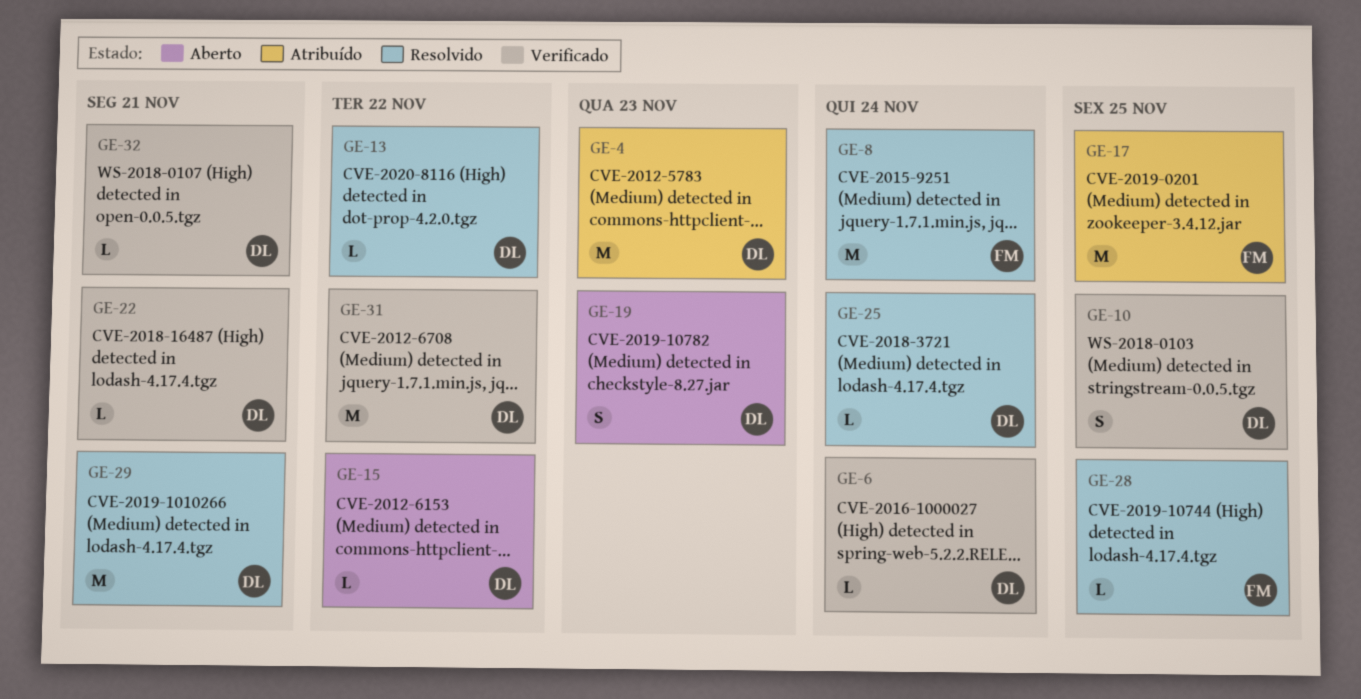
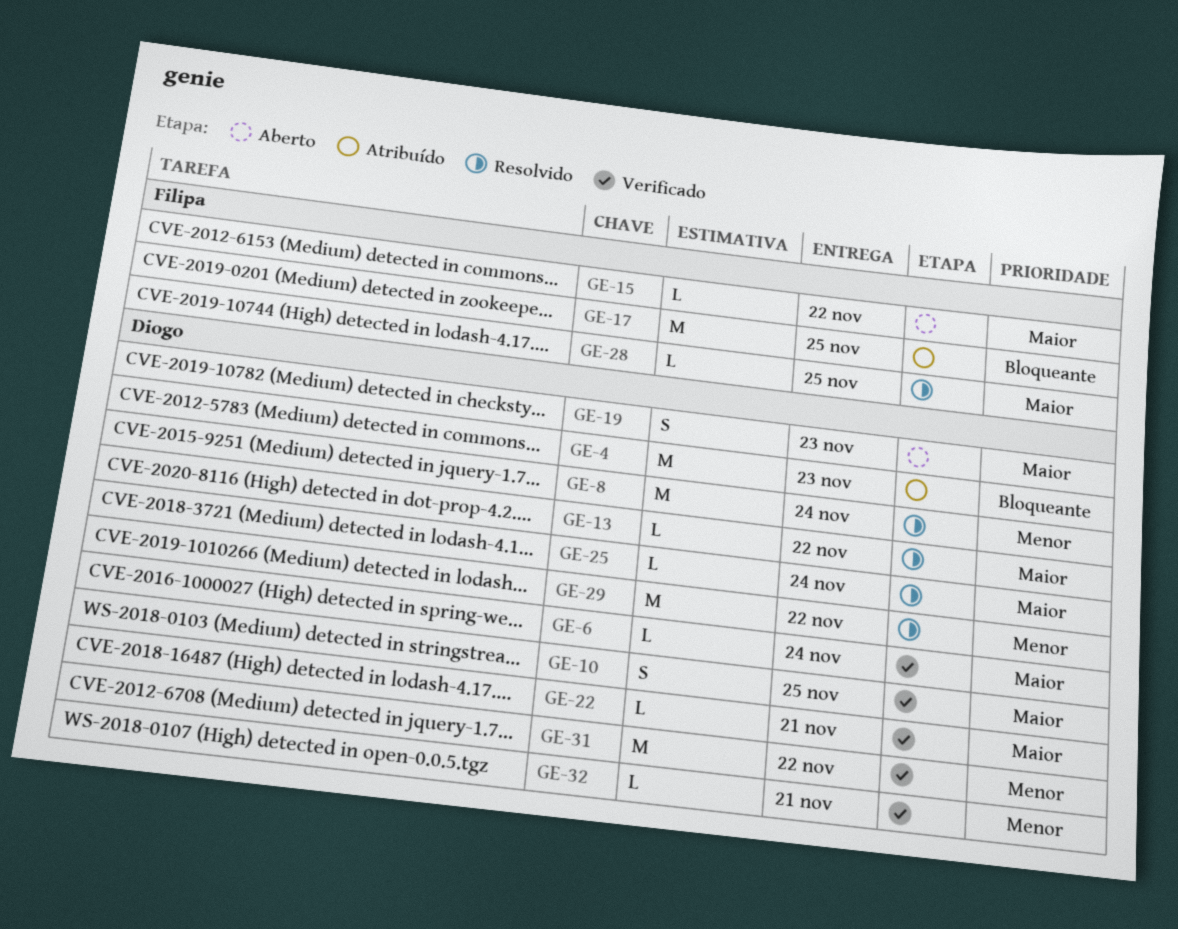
GE-8, owner: Filipa -> Diogo
GE-15, owner: Diogo -> Filipa
GE-29, due: Nov 21 -> Nov 22

